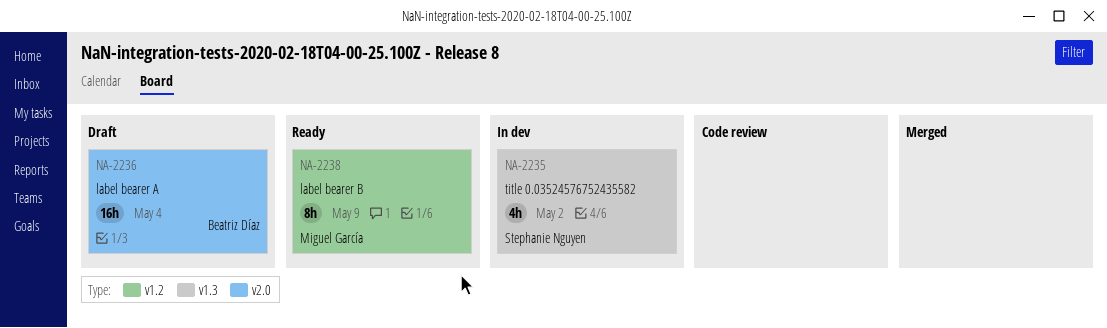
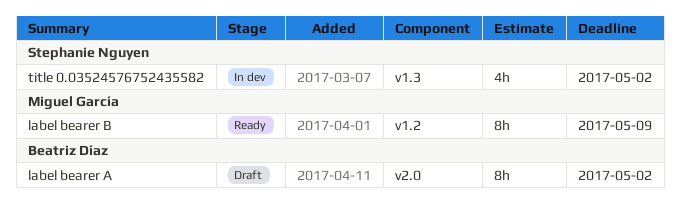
label bearer A, estimate: 16h -> 8h
label bearer A, due: May 4 -> May 2

